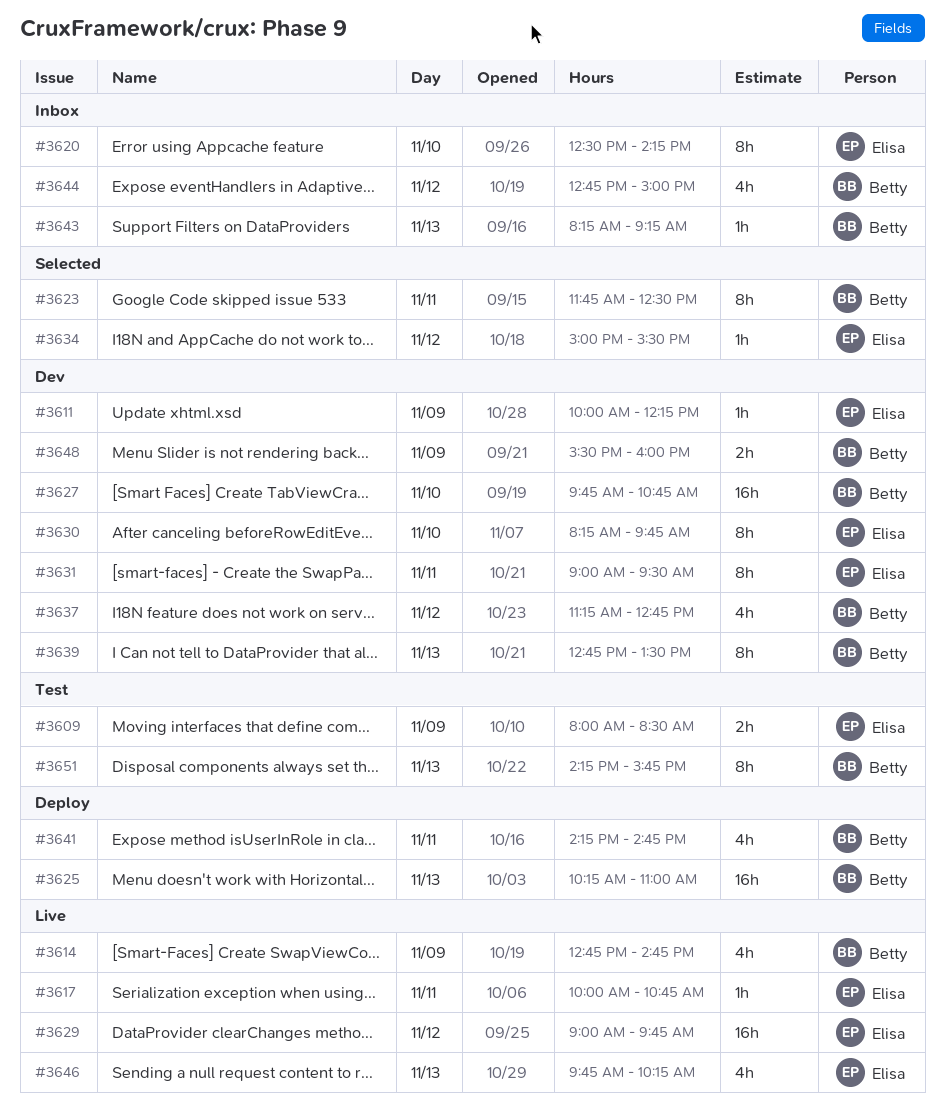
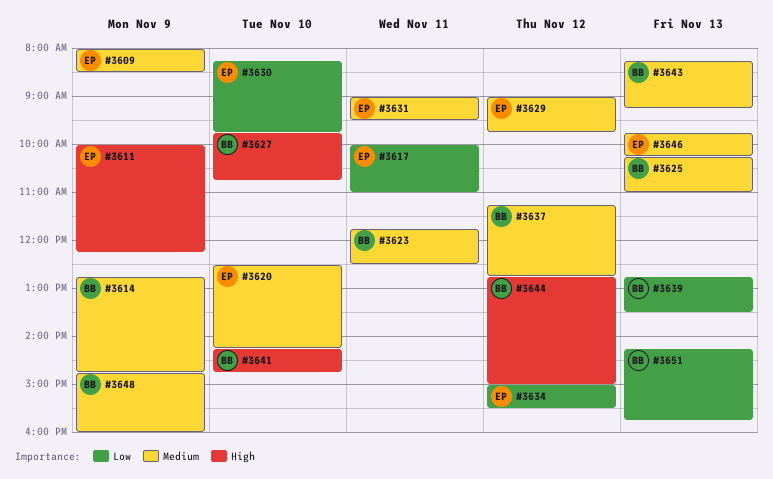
#3617, ends: 10:45 -> 11:00
#3641, day: Nov 11 -> Nov 10
#3648, begins: 15:30 -> 14:45

